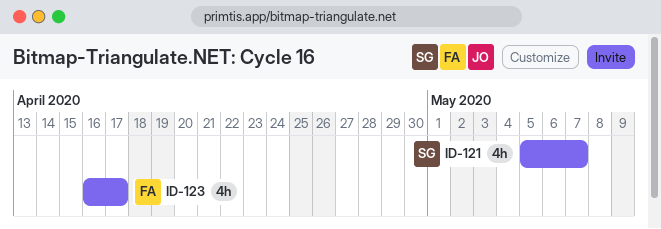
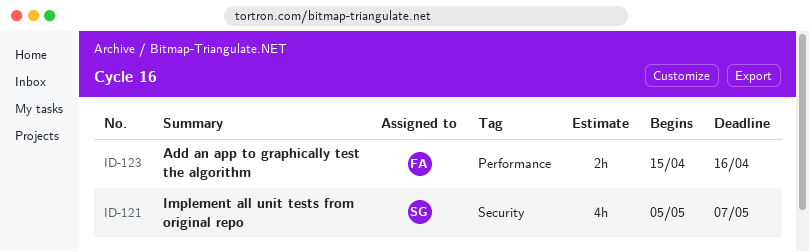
ID-123, estimate: 4h -> 2h
ID-123, start: Apr 16 -> Apr 15
ID-123, due: Apr 17 -> Apr 16

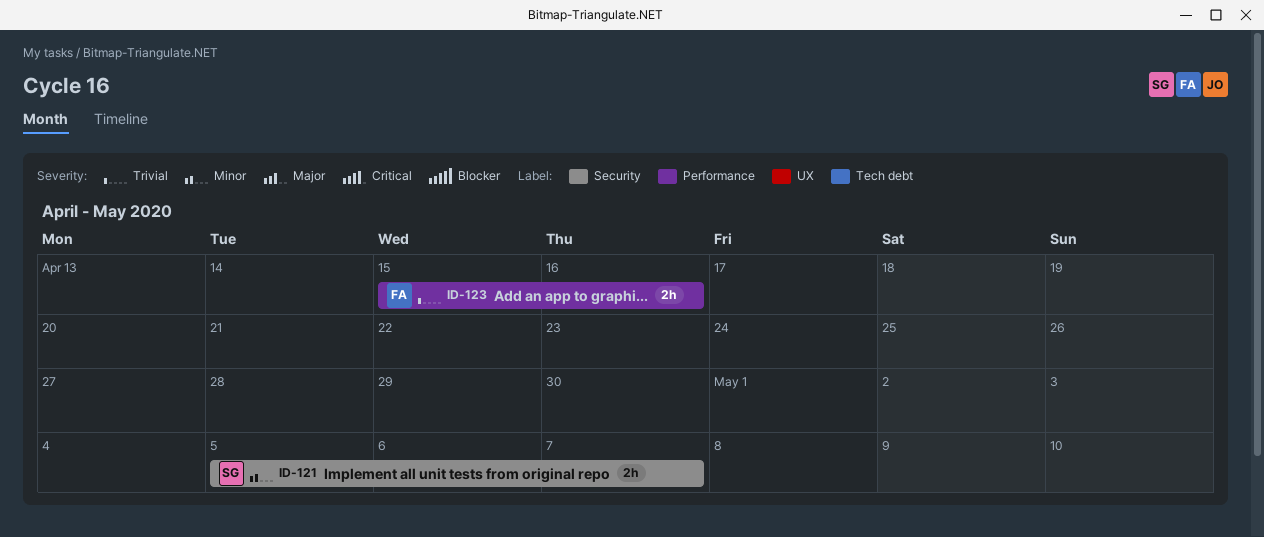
ID-121, estimate: 4h -> 2h

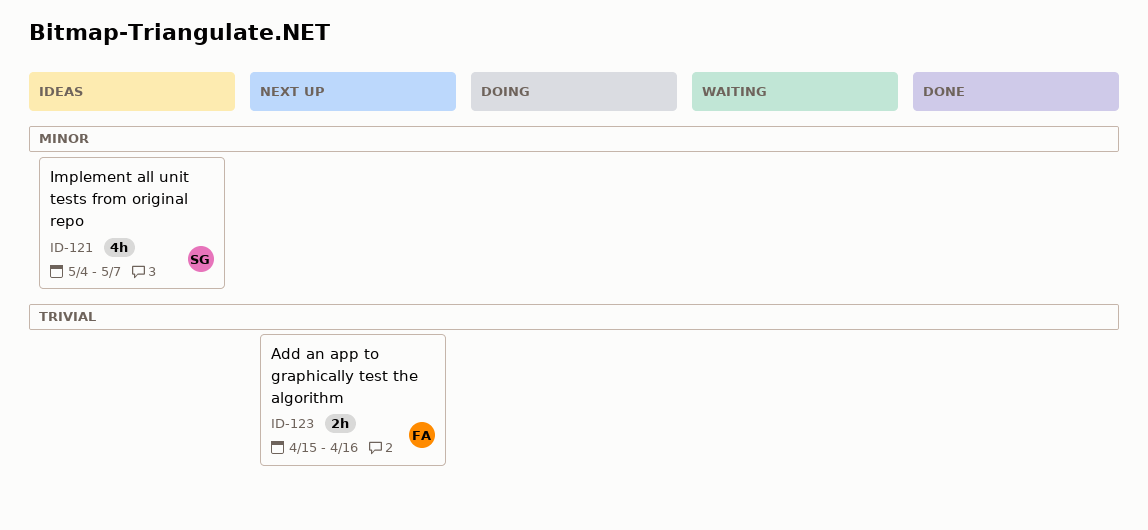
ID-121, estimate: 2h -> 4h
ID-121, start: May 5 -> May 4

